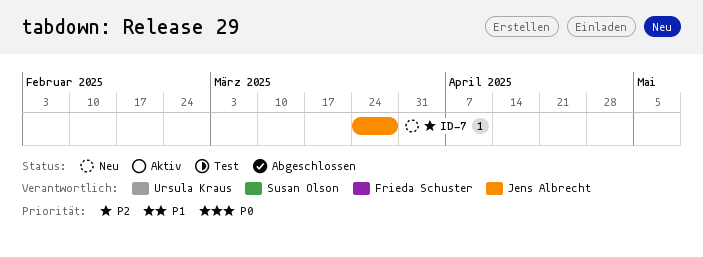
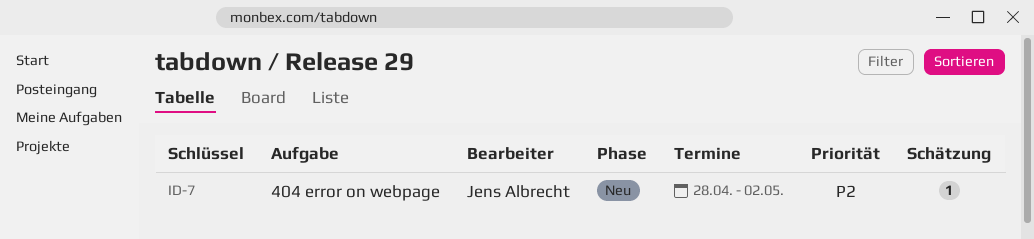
ID-7, start: Mar 24 -> Apr 28
ID-7, due: Mar 28 -> May 2

